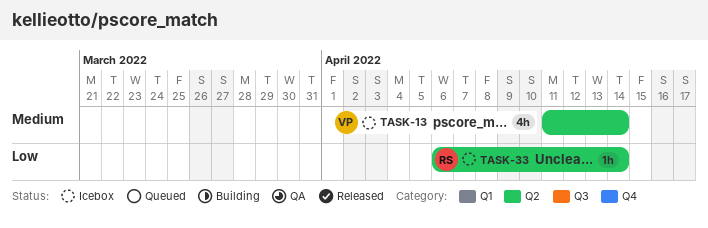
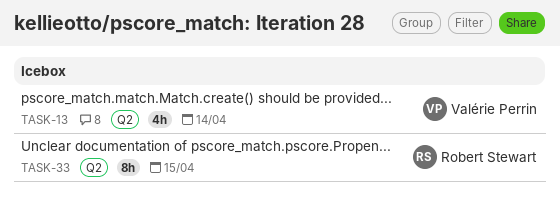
TASK-33, estimate: 1h -> 8h
TASK-33, due: Apr 14 -> Apr 15

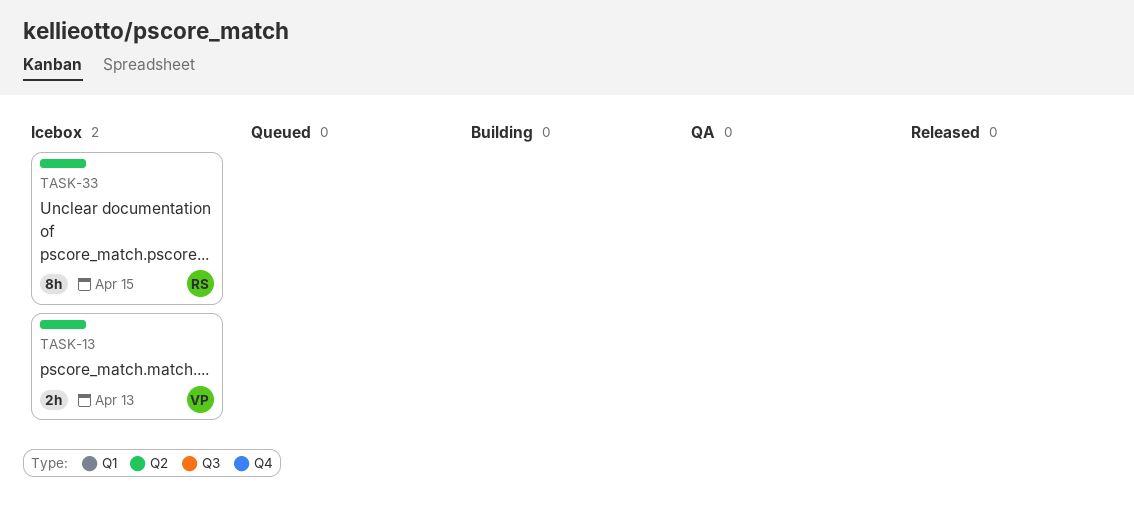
TASK-13, estimate: 4h -> 2h
TASK-13, due: Apr 14 -> Apr 13

